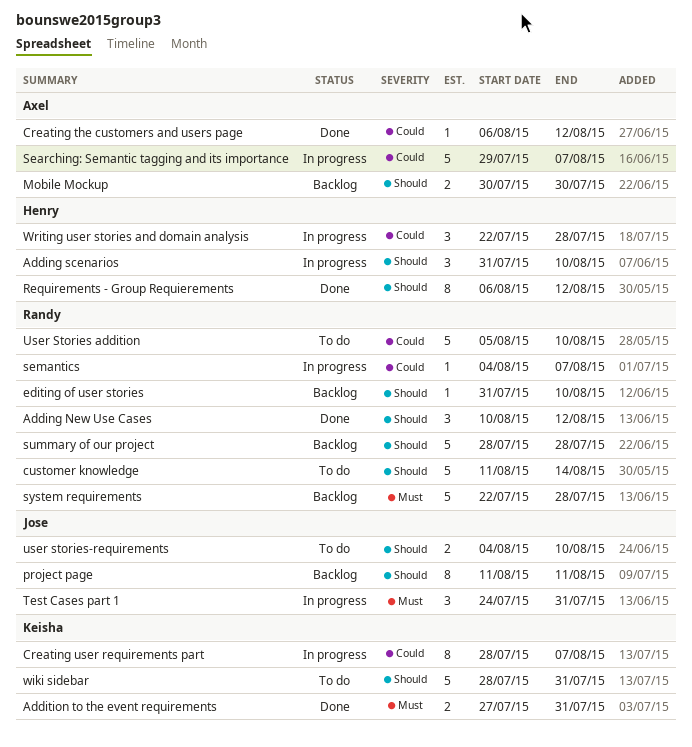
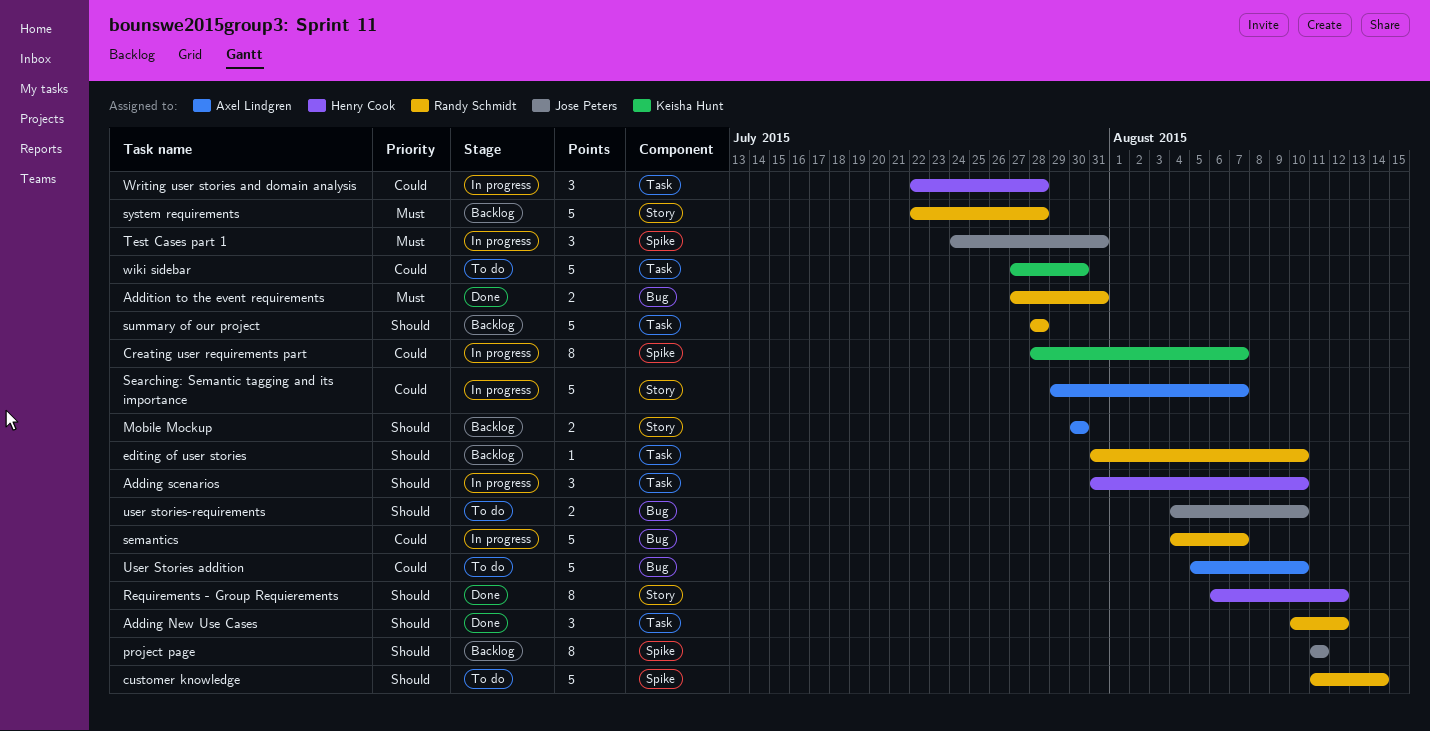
Addition to the event requirements, owner: Keisha Hunt -> Randy Schmidt
Creating the customers and users page: present -> none
semantics, estimate: 1 -> 5
User Stories addition, owner: Randy Schmidt -> Axel Lindgren
wiki sidebar, priority: Should -> Could
wiki sidebar, start: Jul 28 -> Jul 27
wiki sidebar, due: Jul 31 -> Jul 30

